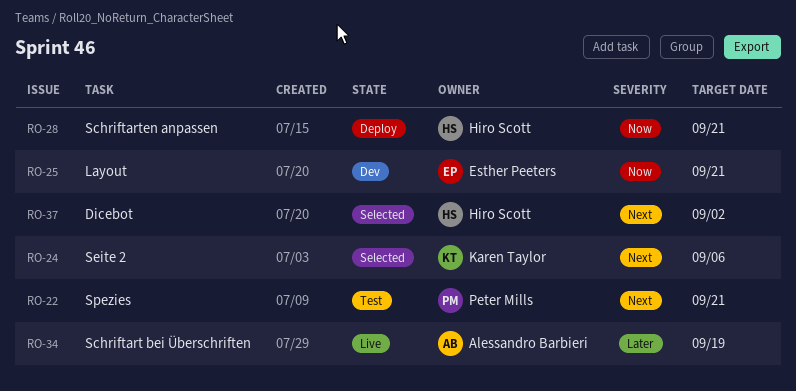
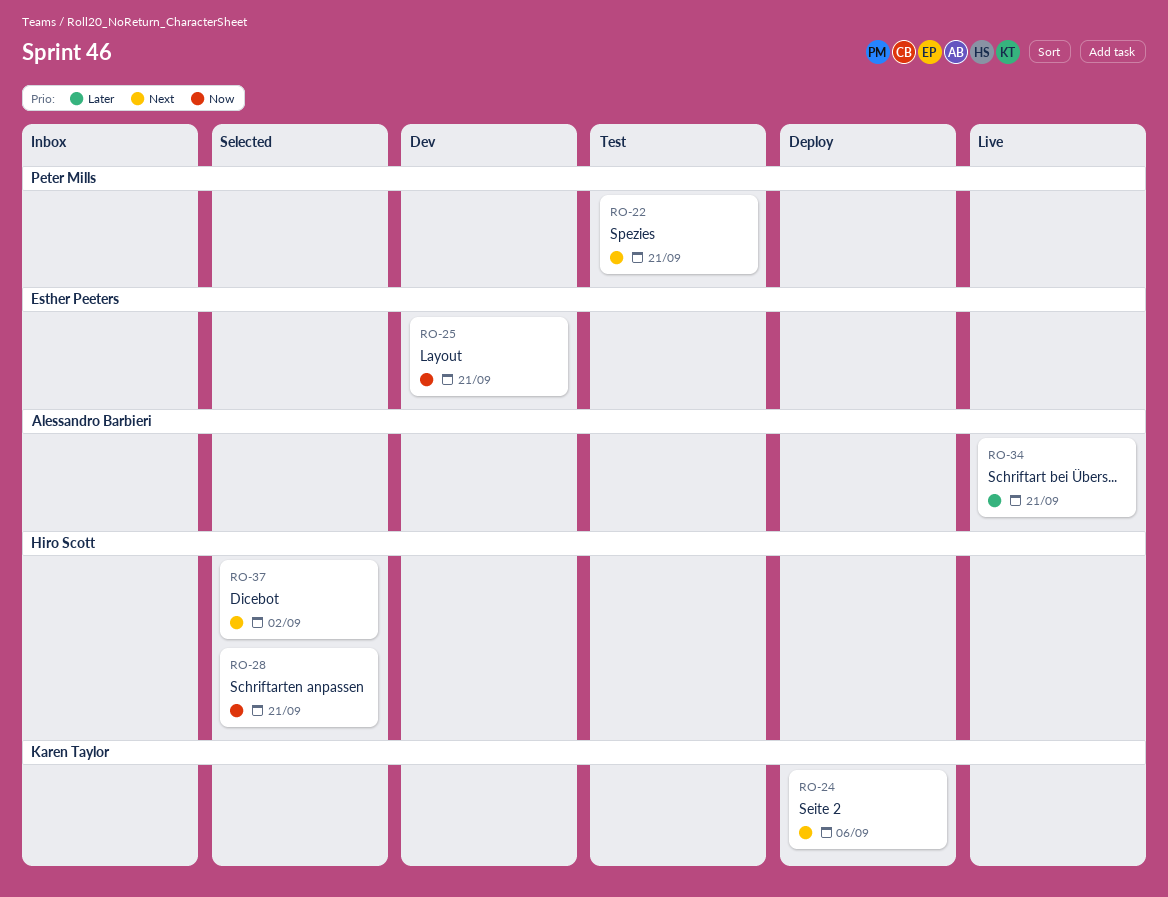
RO-24, status: Selected -> Deploy
RO-28, status: Deploy -> Selected
RO-34, due: Sep 19 -> Sep 21

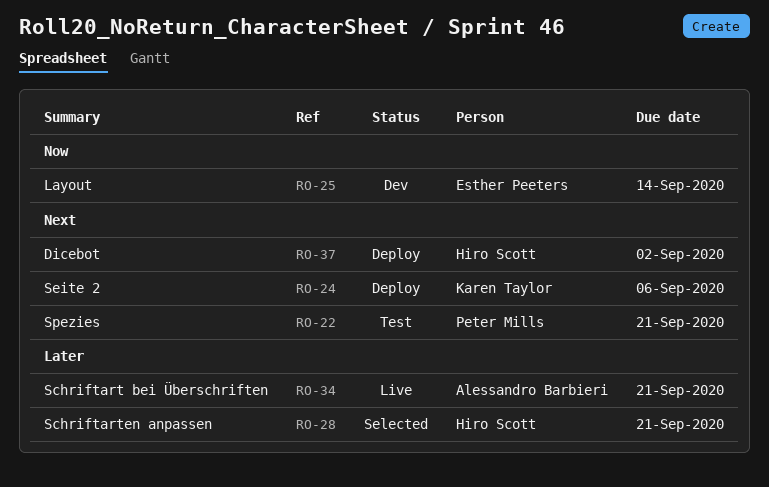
RO-25, due: Sep 21 -> Sep 14
RO-28, priority: Now -> Later
RO-37, status: Selected -> Deploy

